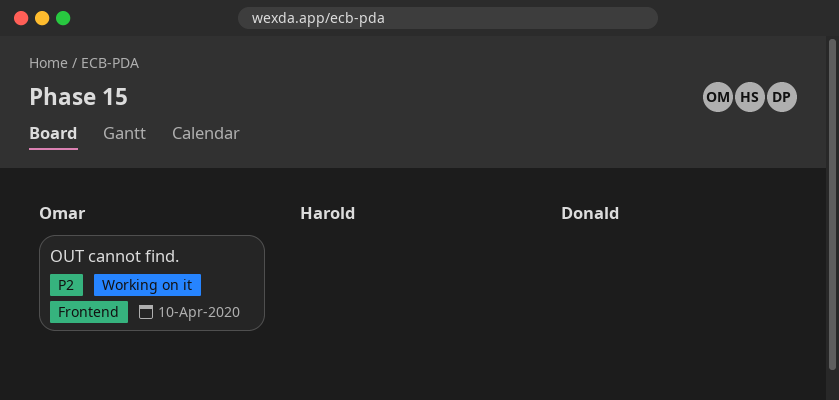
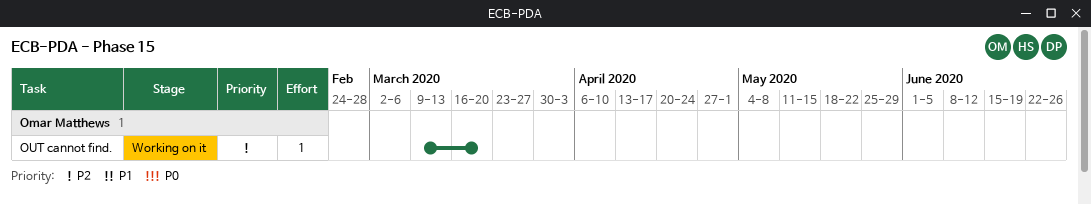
OUT cannot find., due: Apr 10 -> Mar 20

